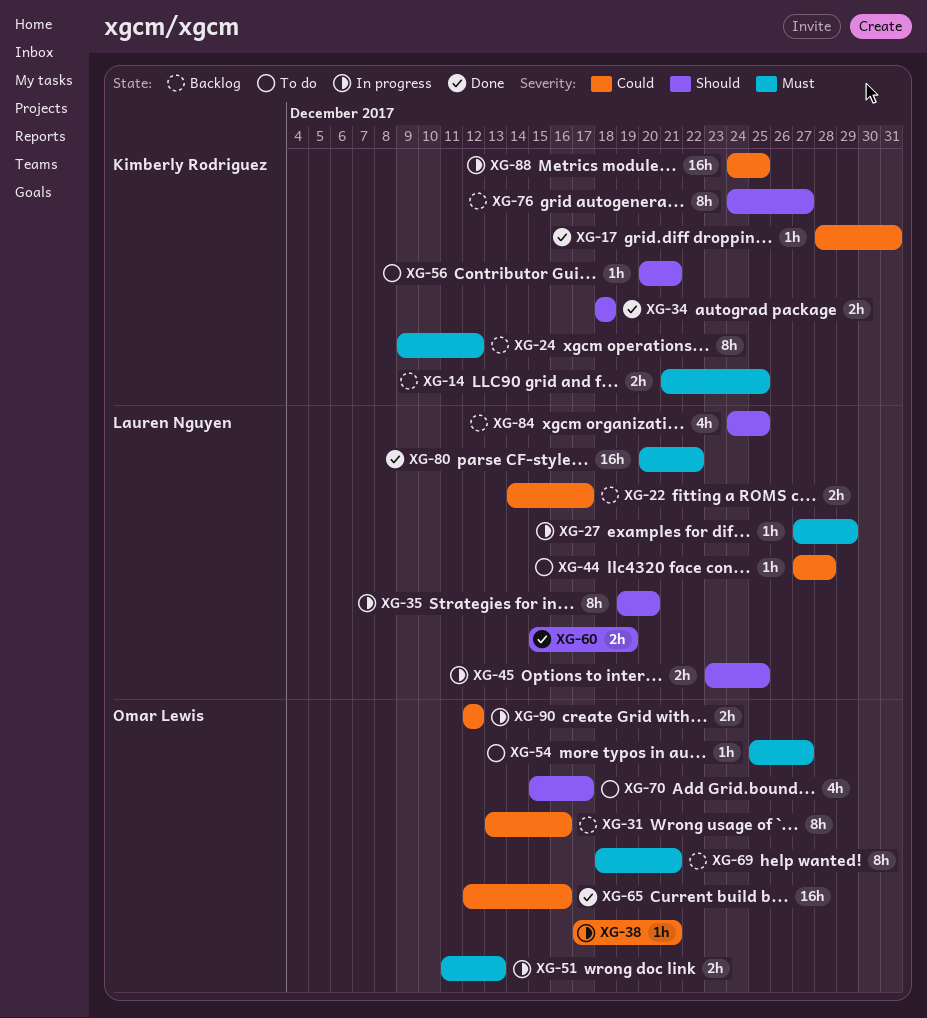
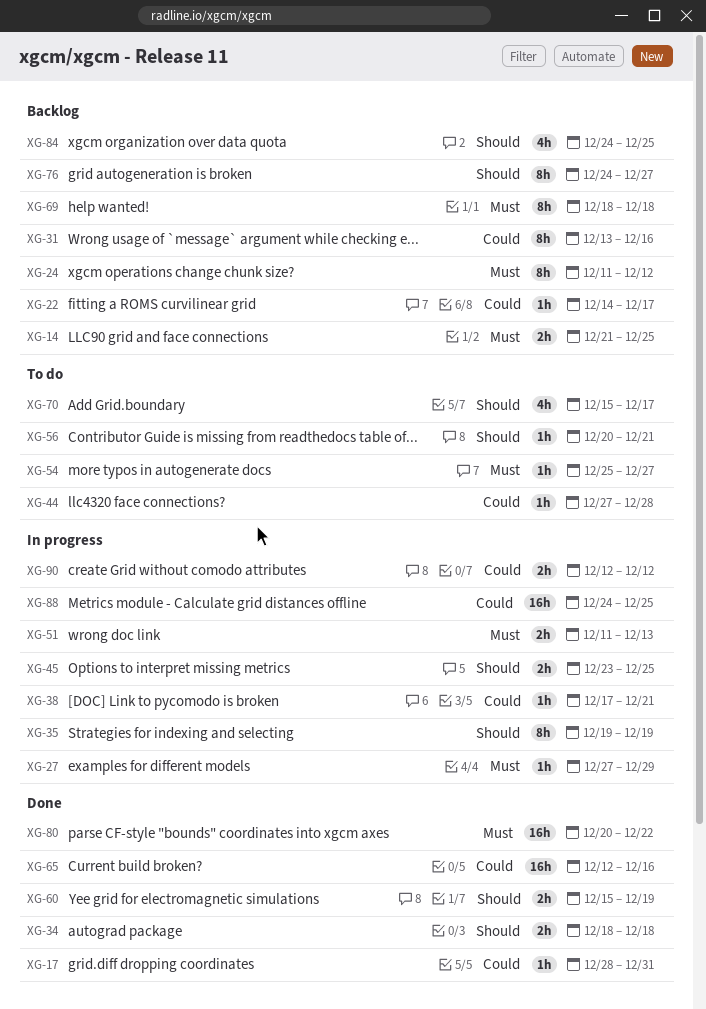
XG-22, estimate: 2h -> 1h
XG-24, start: Dec 9 -> Dec 11
XG-35, due: Dec 20 -> Dec 19
XG-69, due: Dec 21 -> Dec 18

